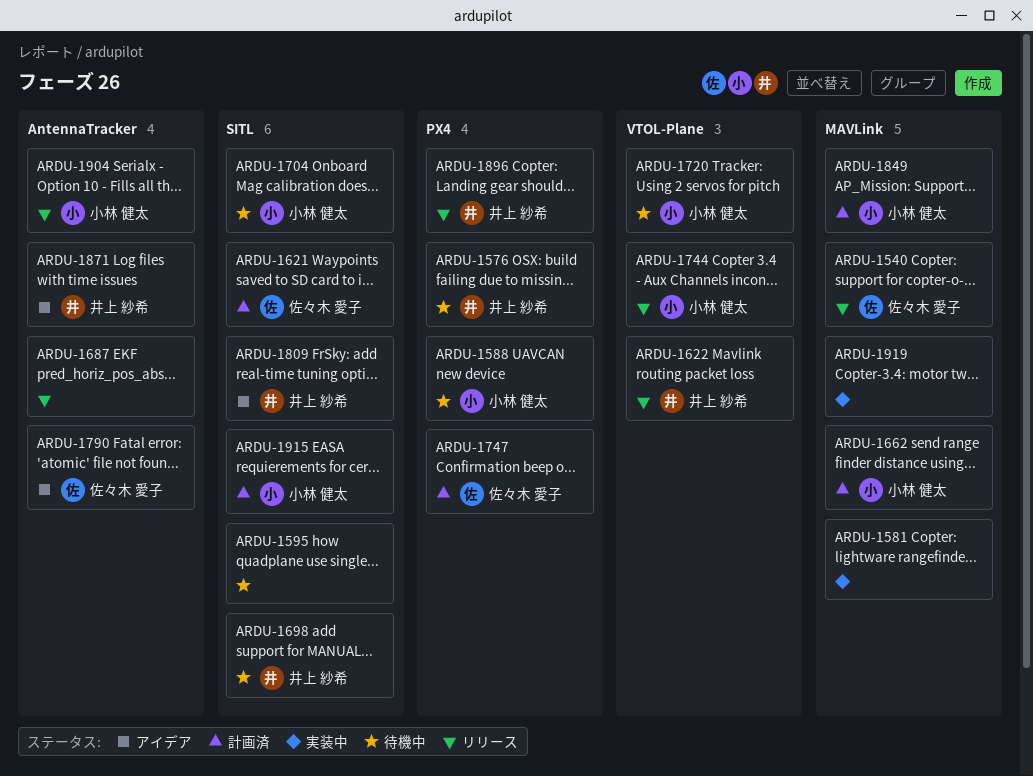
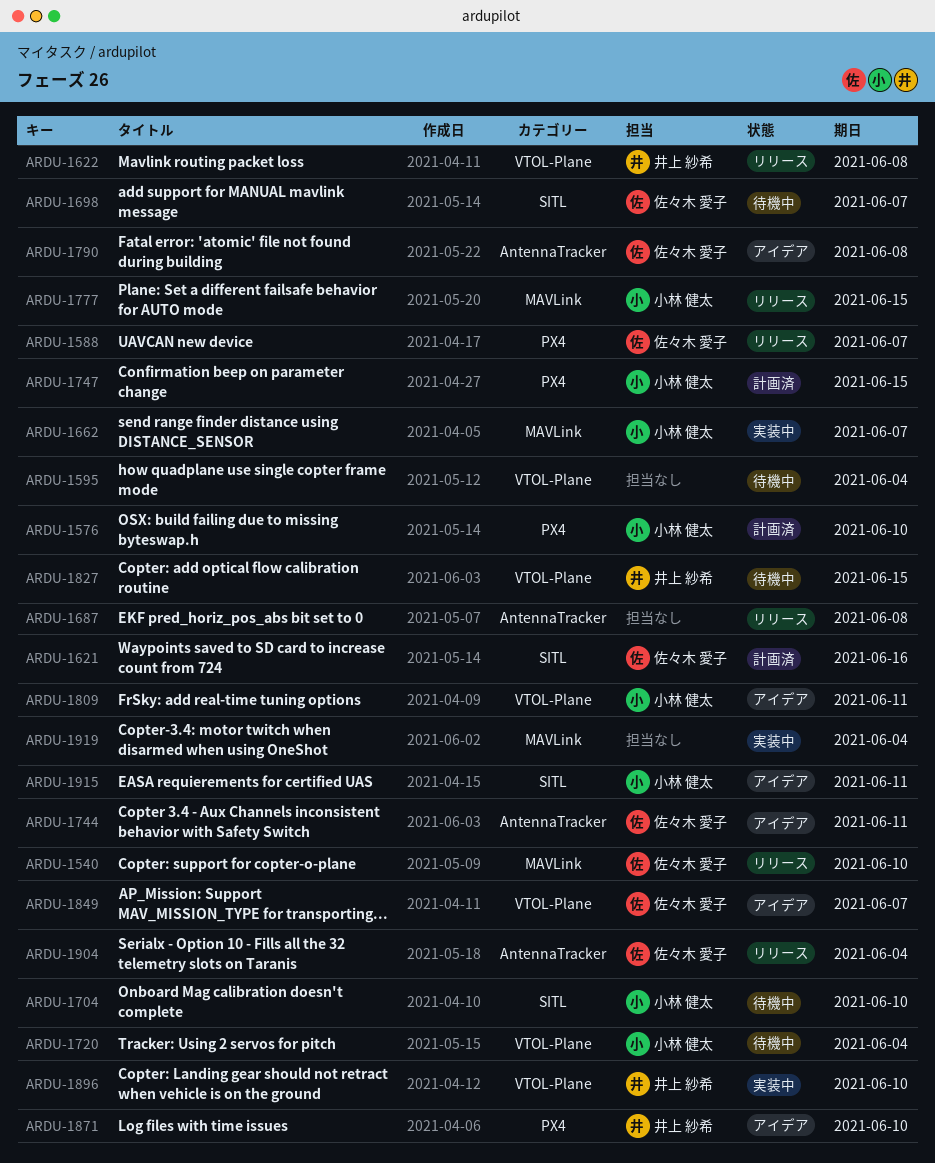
ARDU-1576, status: 待機中 -> 計画済
ARDU-1576, owner: 井上 紗希 -> 小林 健太
ARDU-1581: present -> none
ARDU-1588, status: 待機中 -> リリース
ARDU-1588, owner: 小林 健太 -> 佐々木 愛子
ARDU-1595, label: SITL -> VTOL-Plane
ARDU-1662, status: 計画済 -> 実装中
ARDU-1698, owner: 井上 紗希 -> 佐々木 愛子
ARDU-1744, status: リリース -> アイデア
ARDU-1744, owner: 小林 健太 -> 佐々木 愛子
ARDU-1744, label: VTOL-Plane -> AntennaTracker
ARDU-1747, owner: 佐々木 愛子 -> 小林 健太
ARDU-1777: none -> present
ARDU-1809, owner: 井上 紗希 -> 小林 健太
ARDU-1809, label: SITL -> VTOL-Plane
ARDU-1827: none -> present
ARDU-1849, status: 計画済 -> アイデア
ARDU-1849, owner: 小林 健太 -> 佐々木 愛子
ARDU-1849, label: MAVLink -> VTOL-Plane
ARDU-1871, label: AntennaTracker -> PX4
ARDU-1896, status: リリース -> 実装中
ARDU-1896, label: PX4 -> VTOL-Plane
ARDU-1904, owner: 小林 健太 -> 佐々木 愛子
ARDU-1915, status: 計画済 -> アイデア

